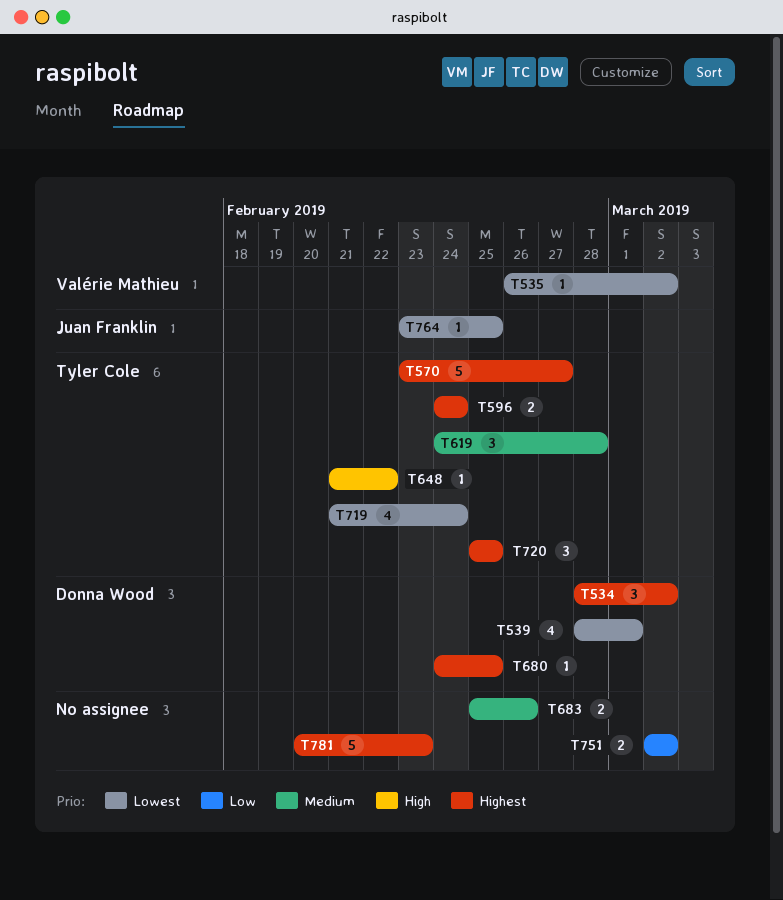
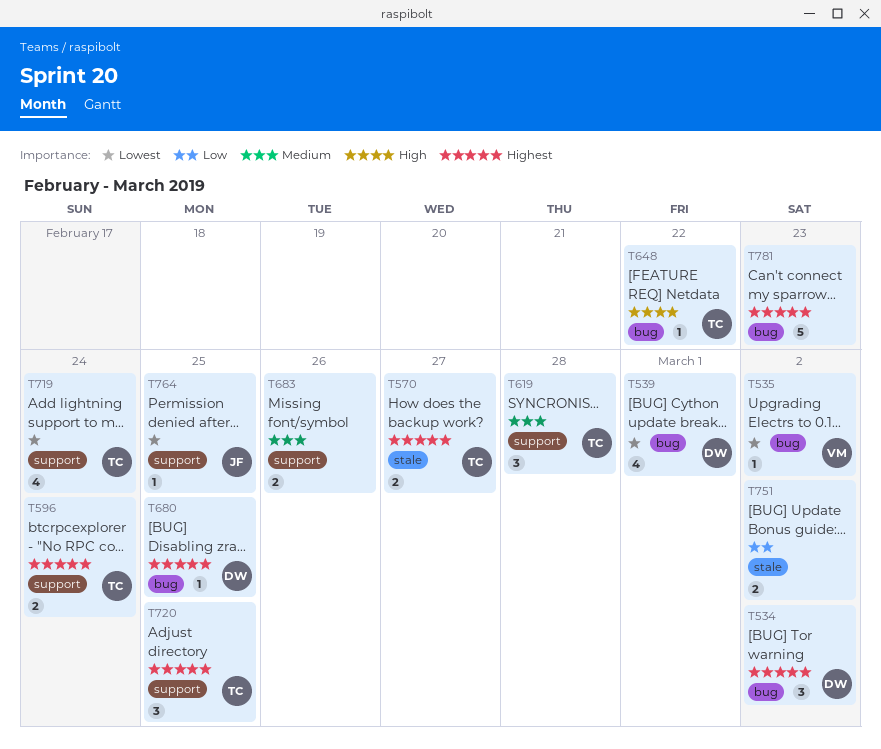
T570, estimate: 5 -> 2

